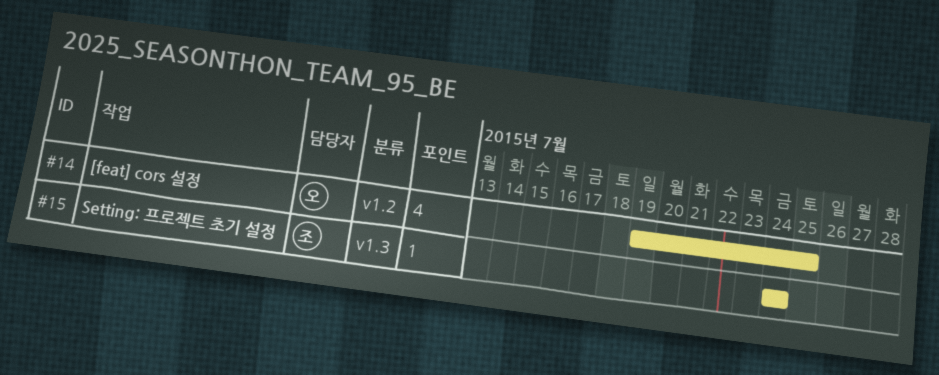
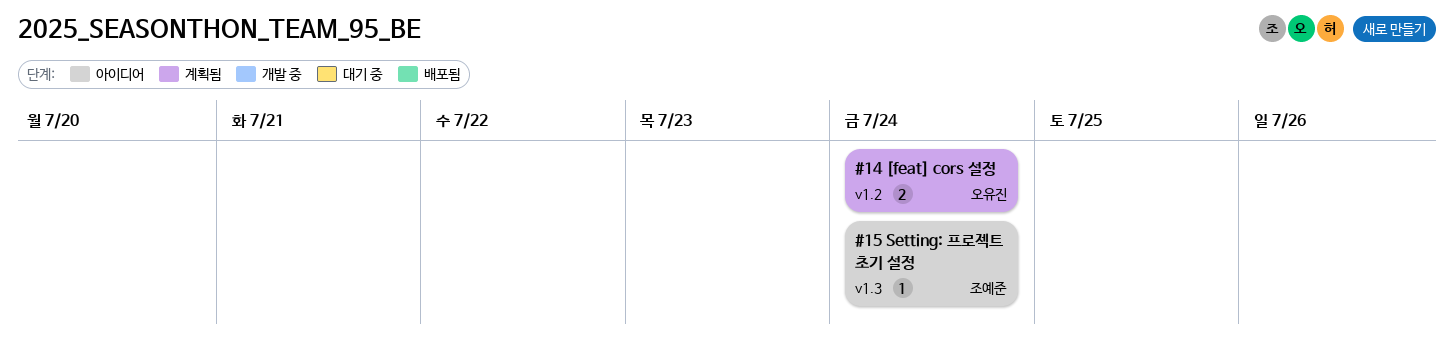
#14, estimate: 4 -> 2
#14, due: Jul 25 -> Jul 24

